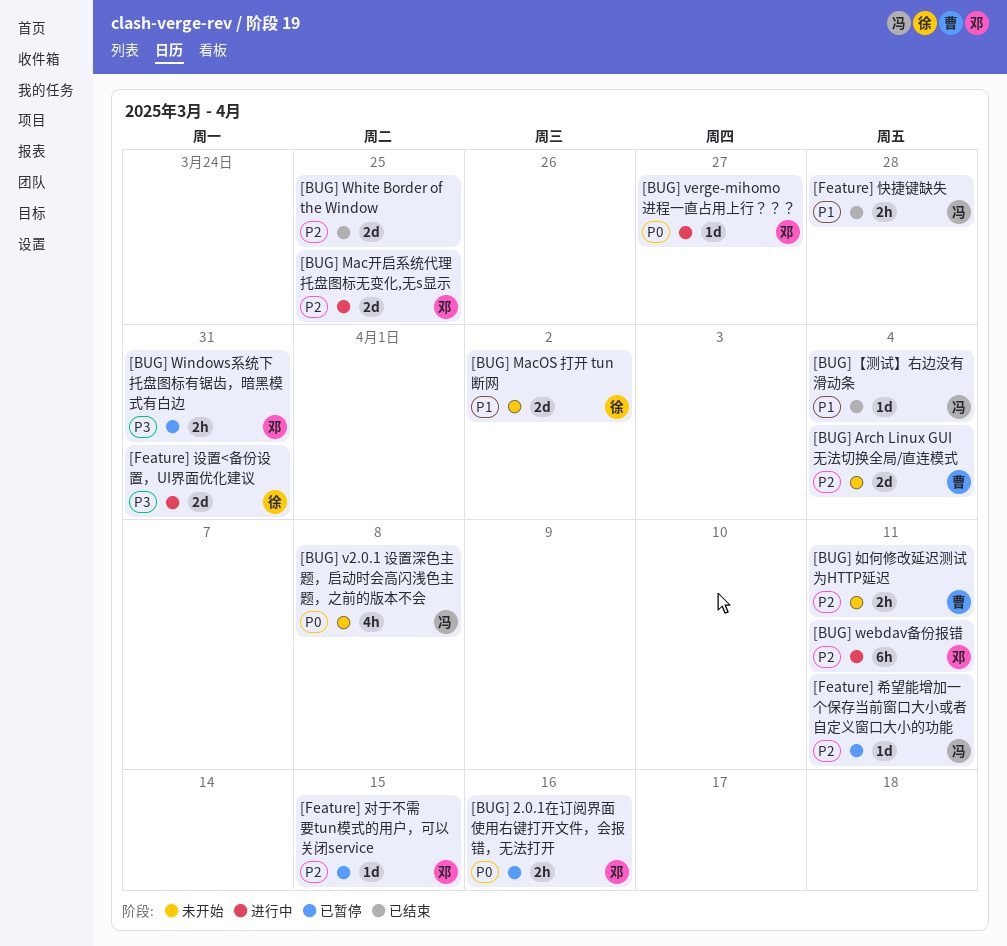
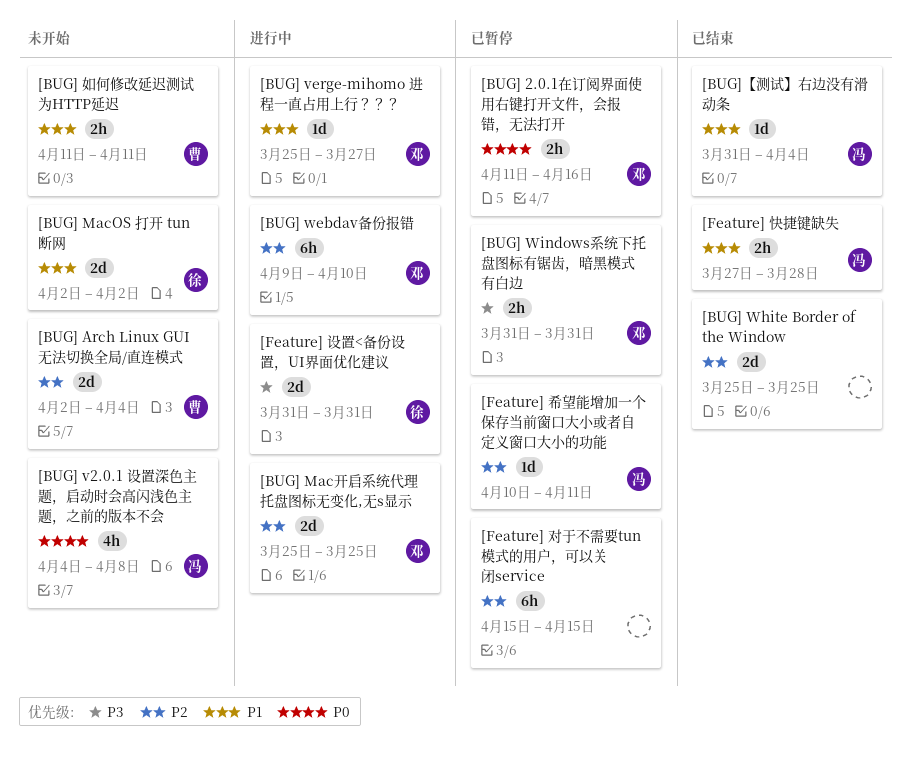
[BUG] verge-mihomo 进程一直占用上行？？？, priority: P0 -> P1
[BUG] webdav备份报错, due: Apr 11 -> Apr 10
[BUG] 如何修改延迟测试为HTTP延迟, priority: P2 -> P1
[Feature] 对于不需要tun模式的用户，可以关闭service, owner: 邓 -> none
[Feature] 对于不需要tun模式的用户，可以关闭service, estimate: 1d -> 6h

